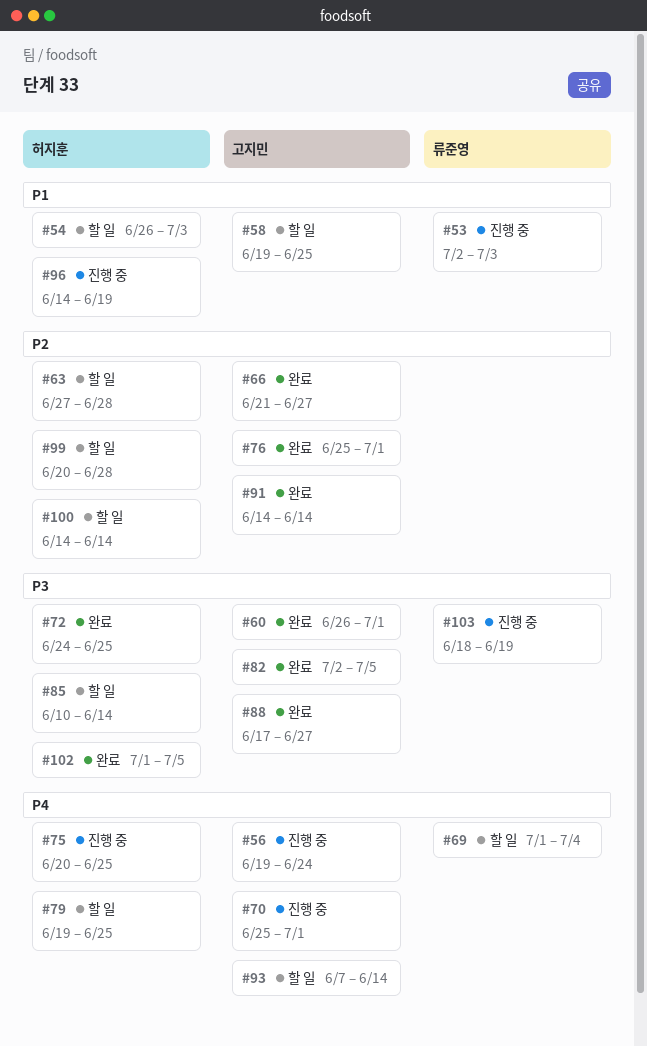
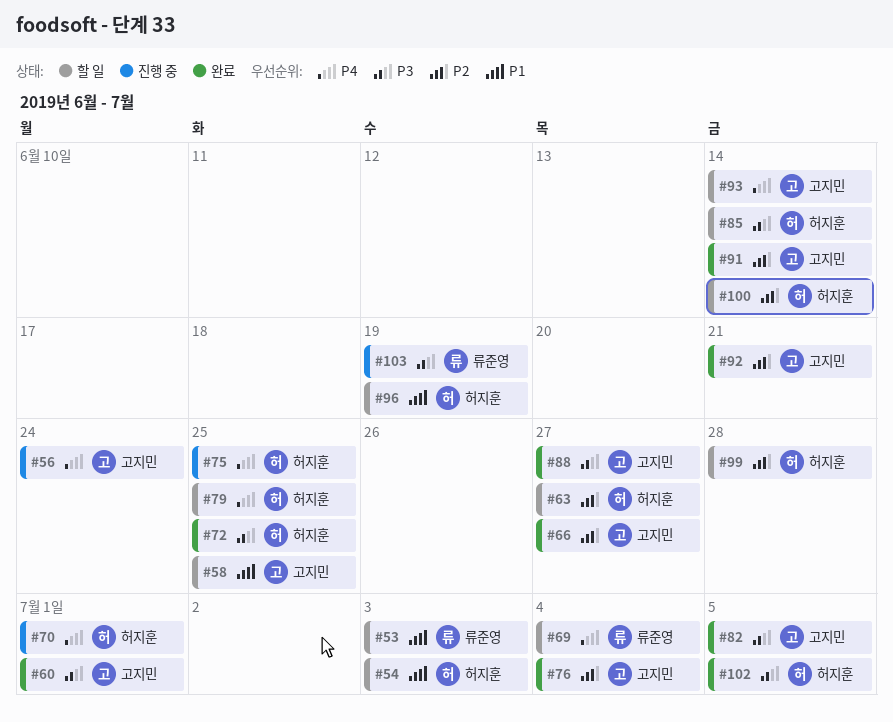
#53, status: 진행 중 -> 할 일
#63, due: Jun 28 -> Jun 27
#70, owner: 고지민 -> 허지훈
#76, due: Jul 1 -> Jul 4
#92: none -> present
#96, status: 진행 중 -> 할 일

